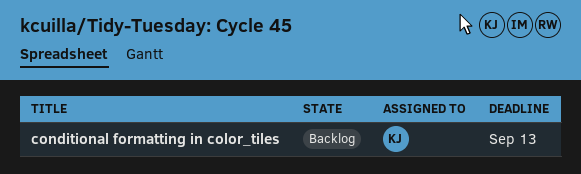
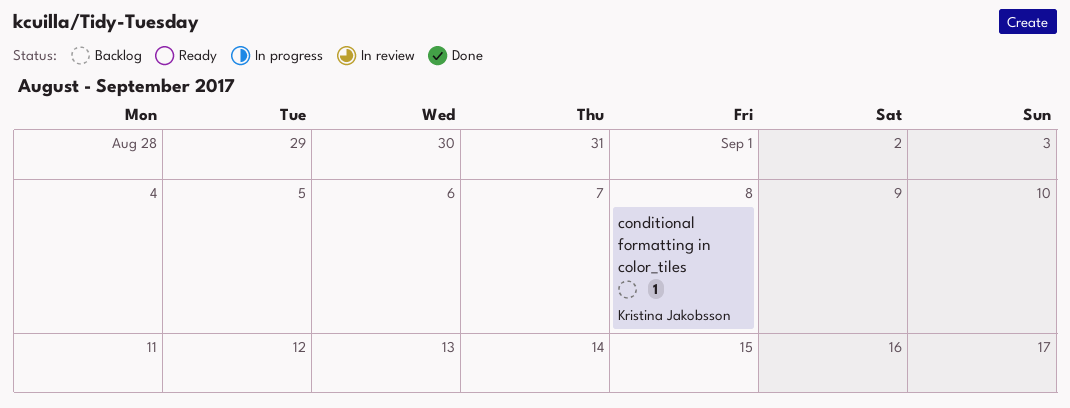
conditional formatting in color_tiles, due: Sep 13 -> Sep 8

